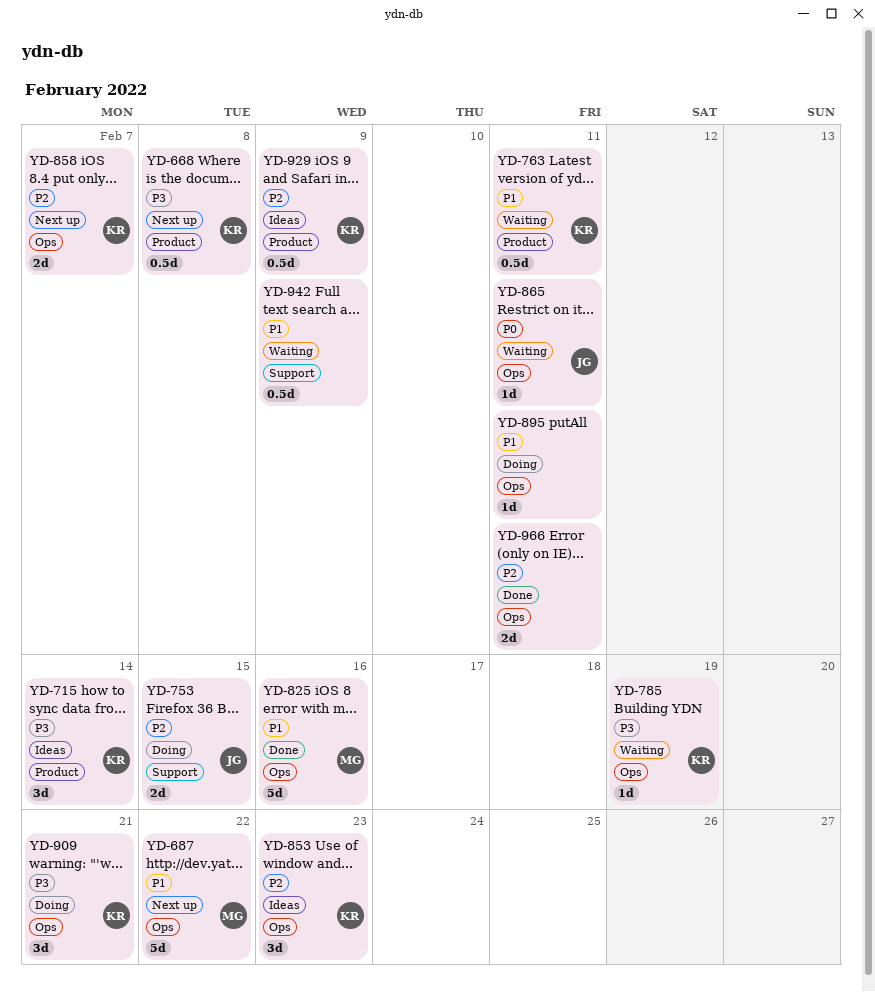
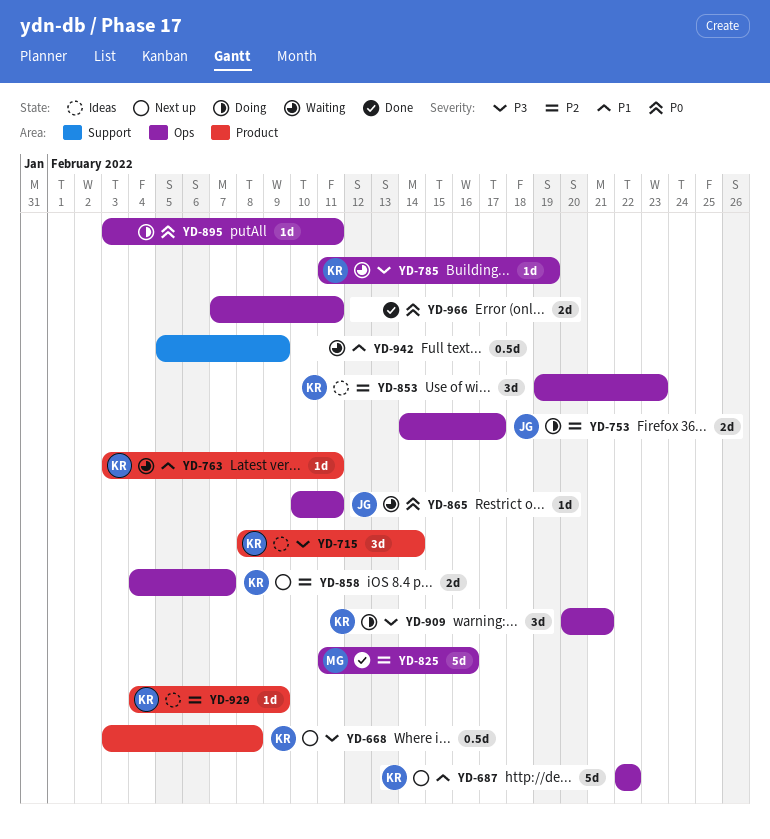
YD-687, owner: MG -> KR
YD-753, label: Support -> Ops
YD-753, due: Feb 15 -> Feb 17
YD-763, estimate: 0.5d -> 1d
YD-825, priority: P1 -> P2
YD-895, priority: P1 -> P0
YD-929, estimate: 0.5d -> 1d
YD-966, priority: P2 -> P0

